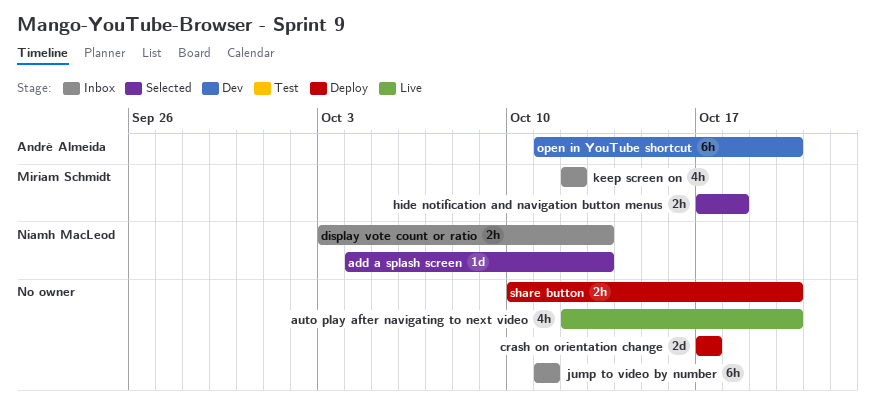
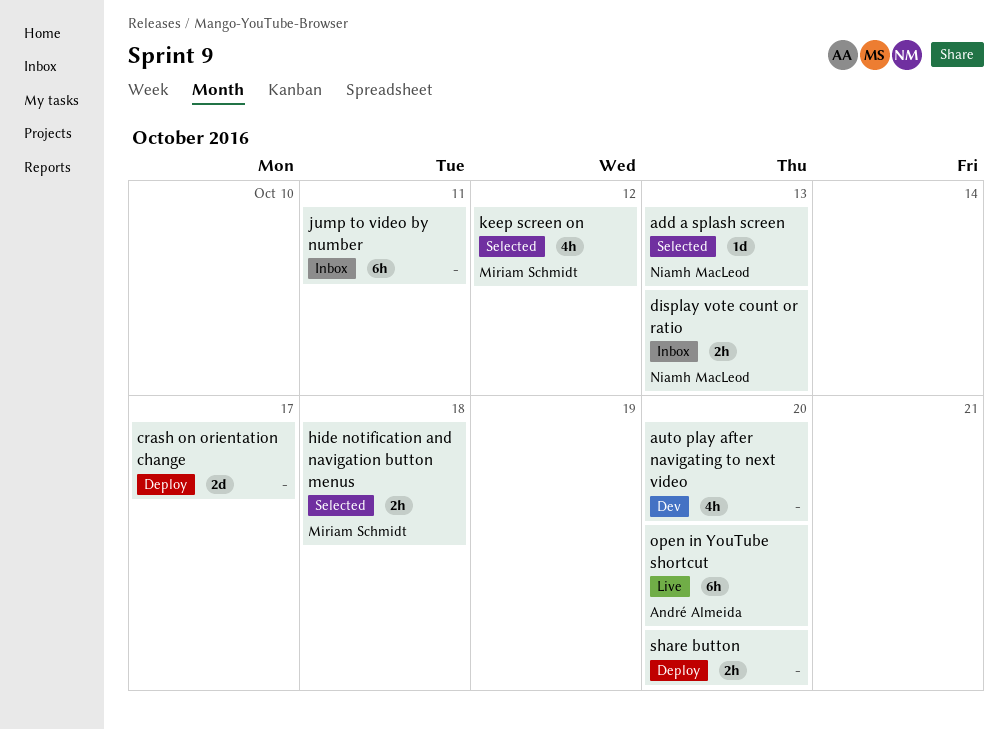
auto play after navigating to next video, status: Live -> Dev
keep screen on, status: Inbox -> Selected
open in YouTube shortcut, status: Dev -> Live

